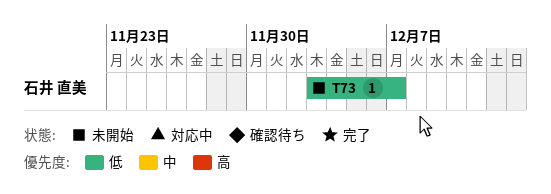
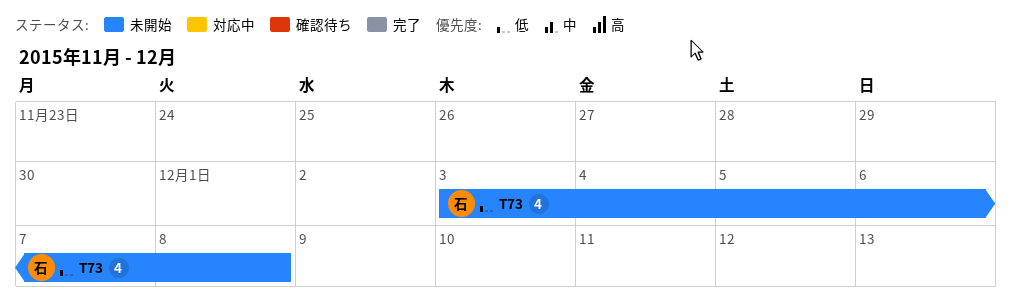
T73, estimate: 1 -> 4
T73, due: Dec 7 -> Dec 8

